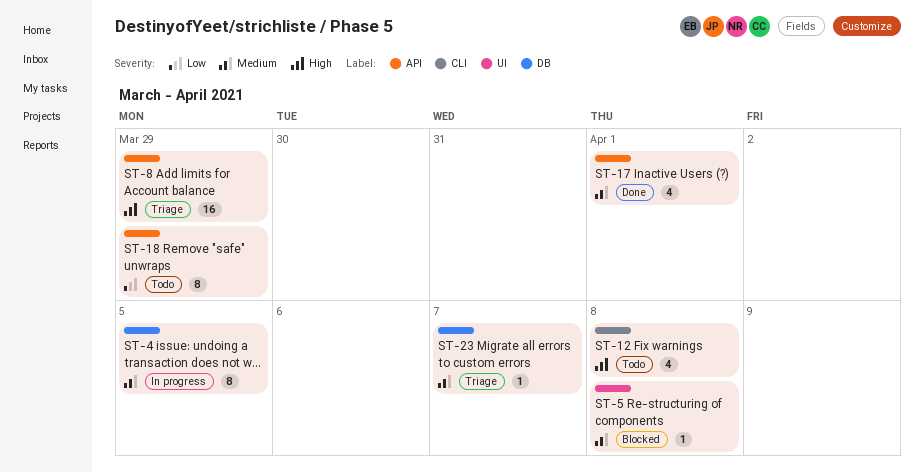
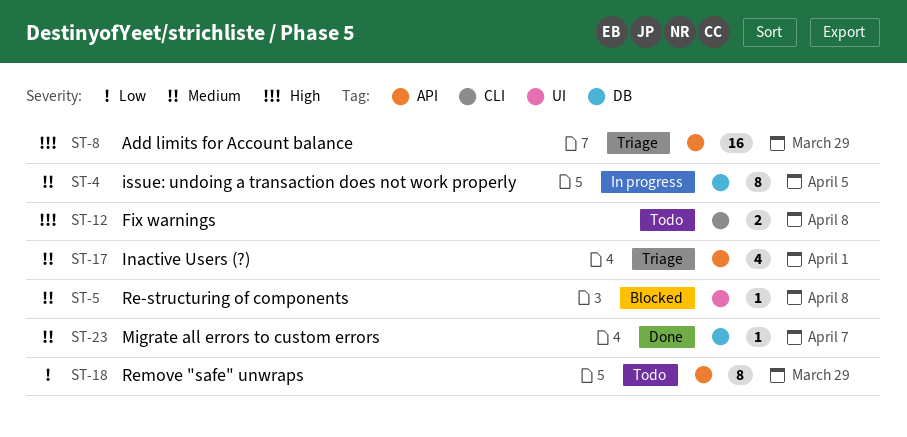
ST-12, estimate: 4 -> 2
ST-17, status: Done -> Triage
ST-23, status: Triage -> Done

